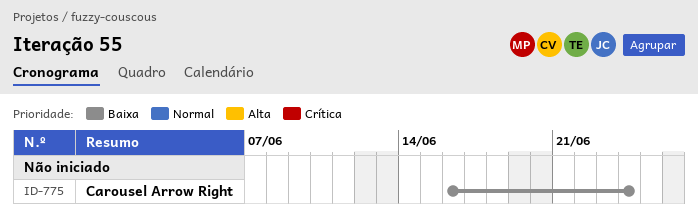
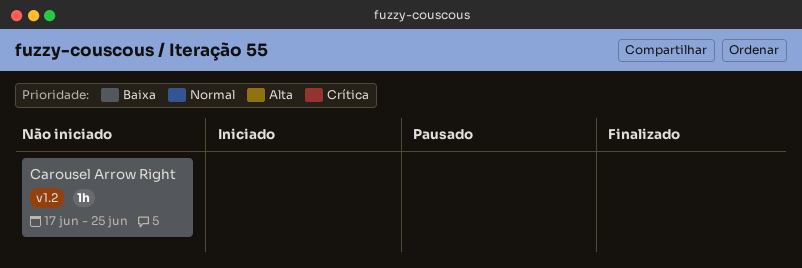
Carousel Arrow Right, start: Jun 16 -> Jun 17
Carousel Arrow Right, due: Jun 24 -> Jun 25

